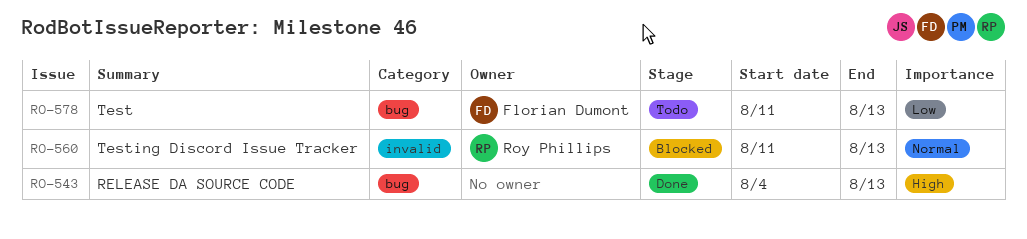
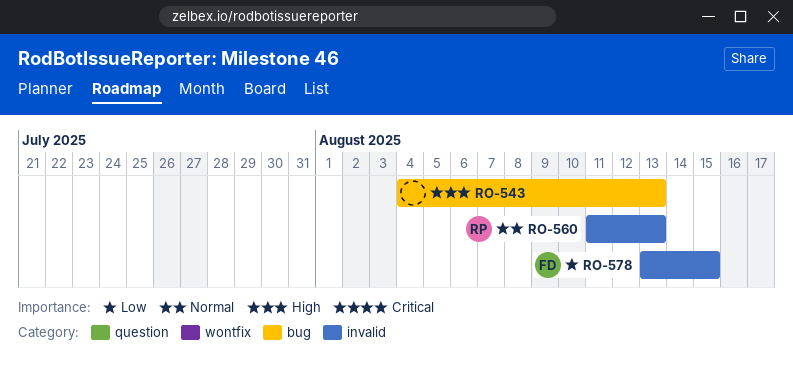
RO-578, label: bug -> invalid
RO-578, start: Aug 11 -> Aug 13
RO-578, due: Aug 13 -> Aug 15

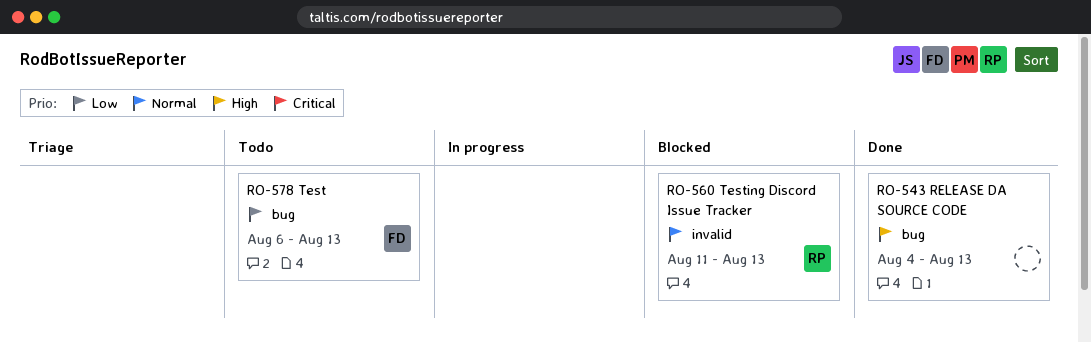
RO-578, label: invalid -> bug
RO-578, start: Aug 13 -> Aug 6
RO-578, due: Aug 15 -> Aug 13

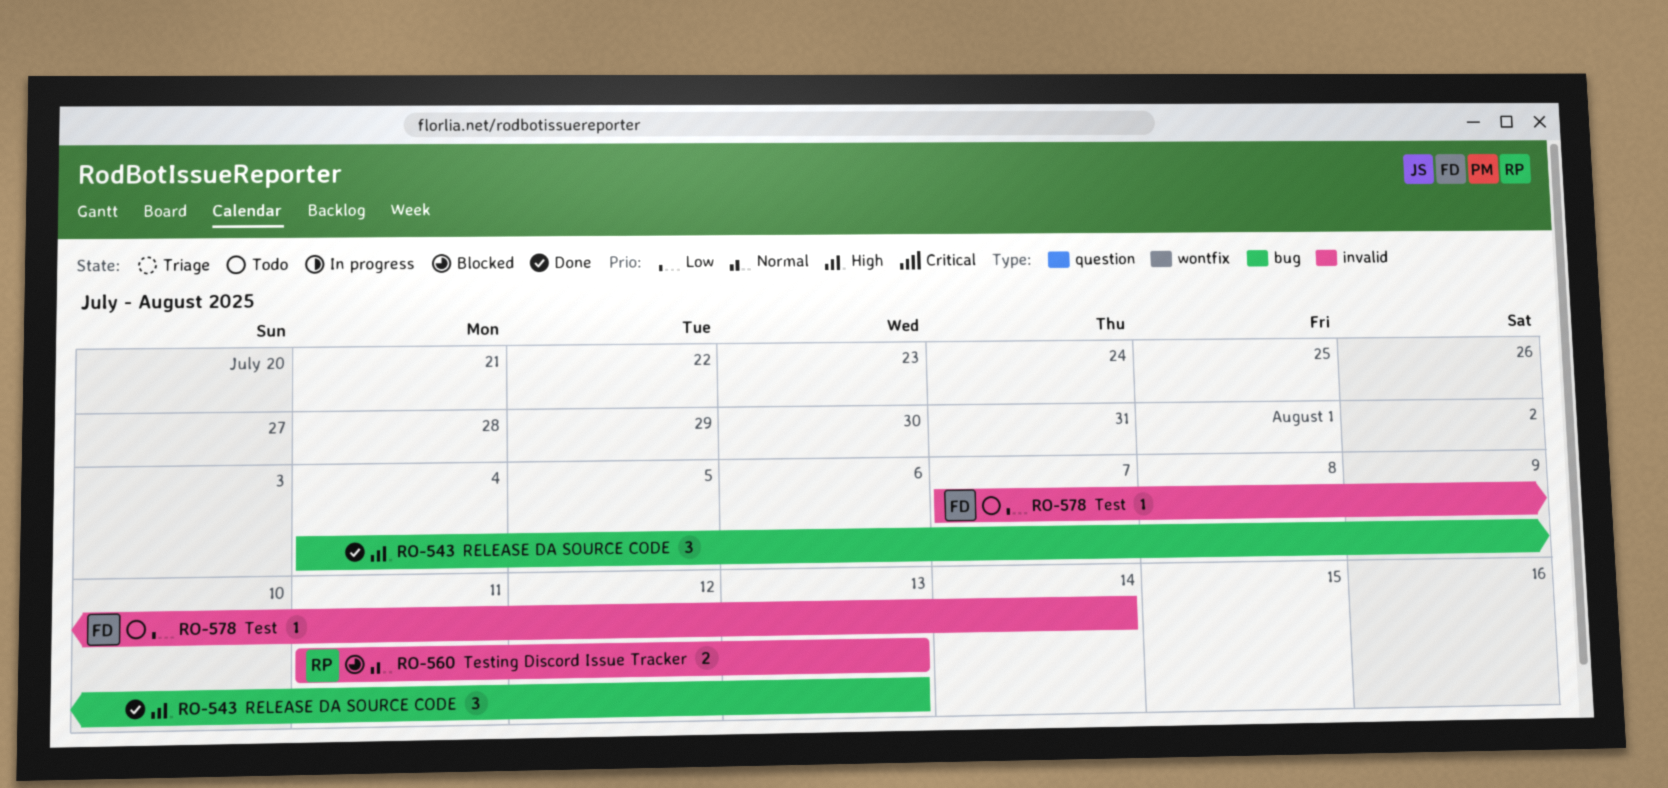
RO-578, label: bug -> invalid
RO-578, start: Aug 6 -> Aug 7
RO-578, due: Aug 13 -> Aug 14

